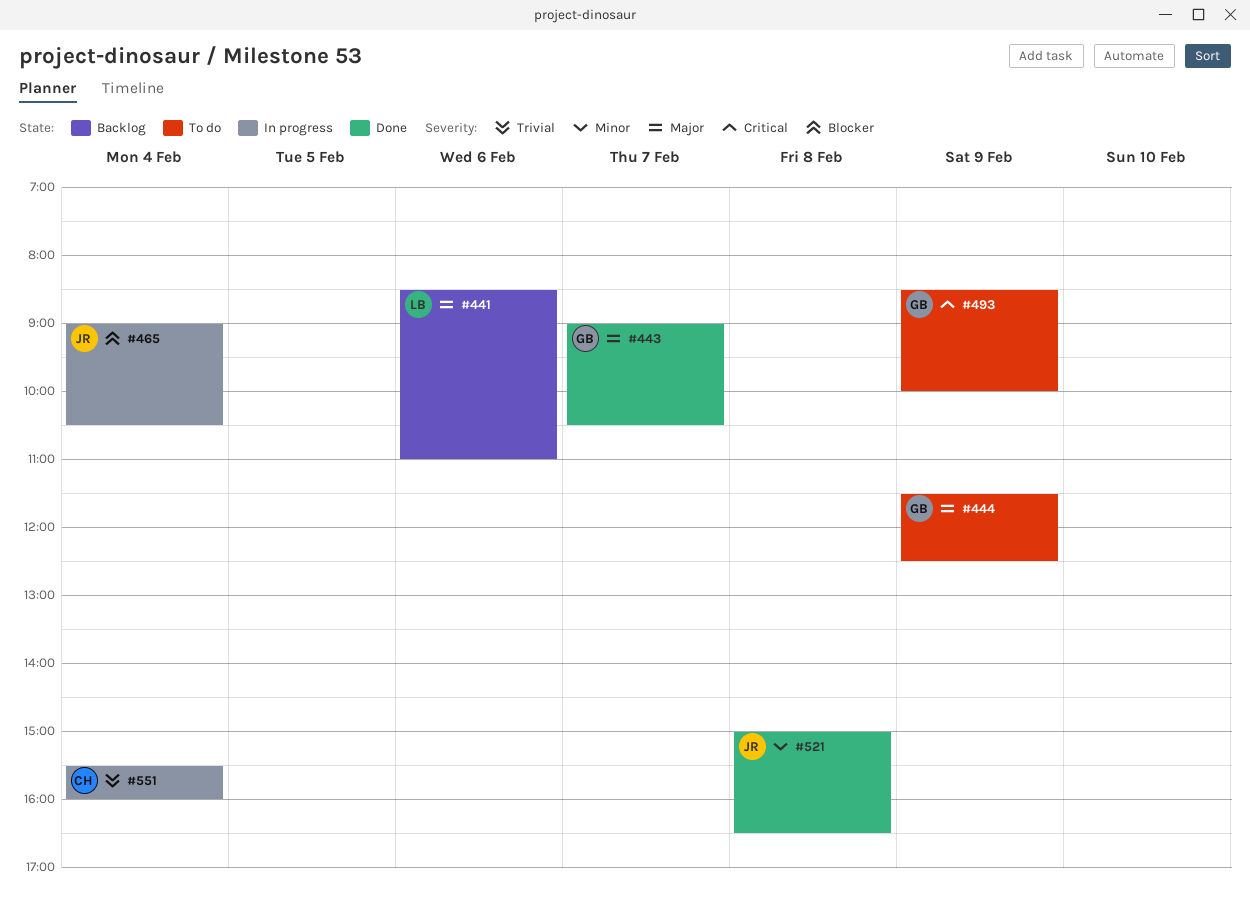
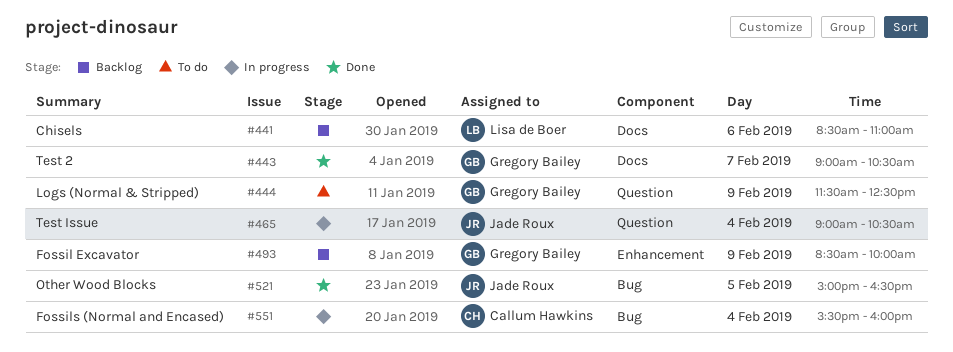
#493, status: To do -> Backlog
#521, day: Feb 8 -> Feb 5

